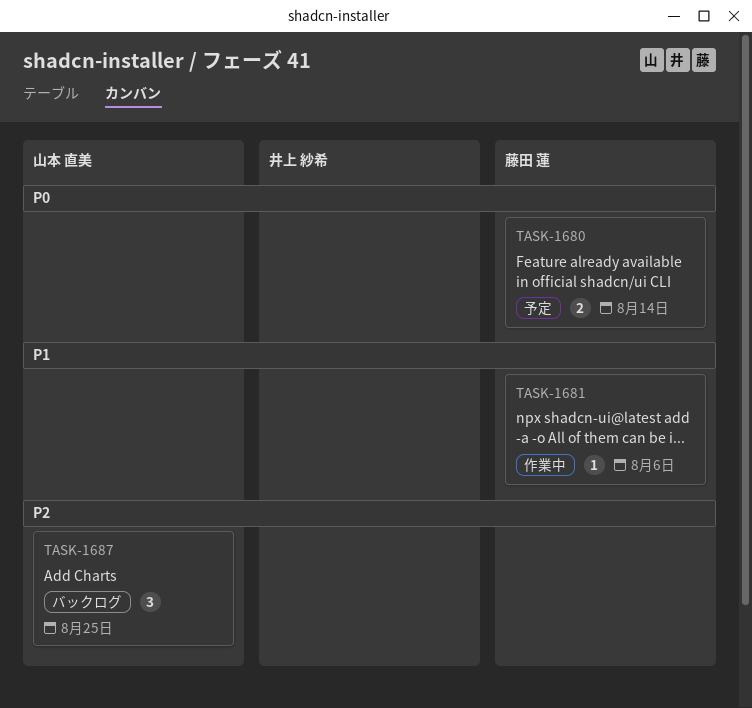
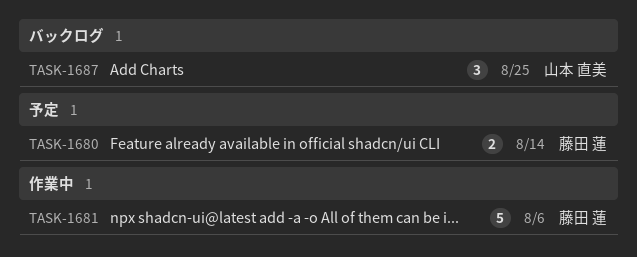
TASK-1681, estimate: 1 -> 5

